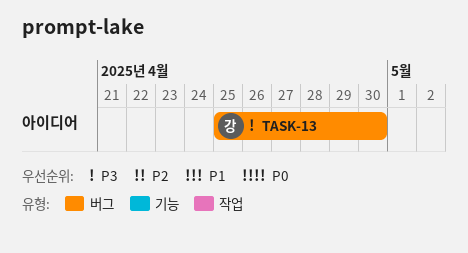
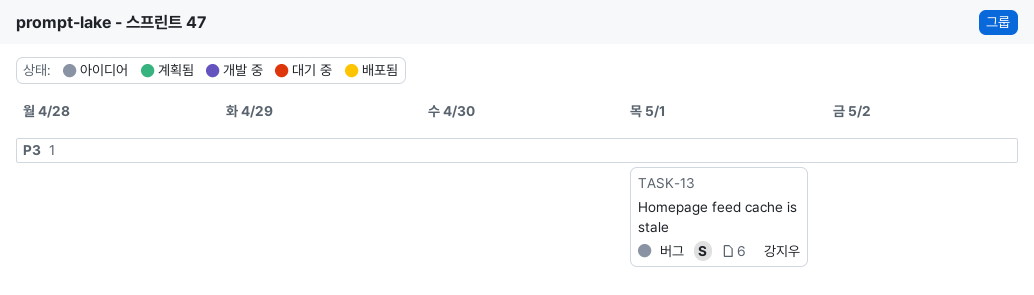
TASK-13, due: Apr 30 -> May 1

